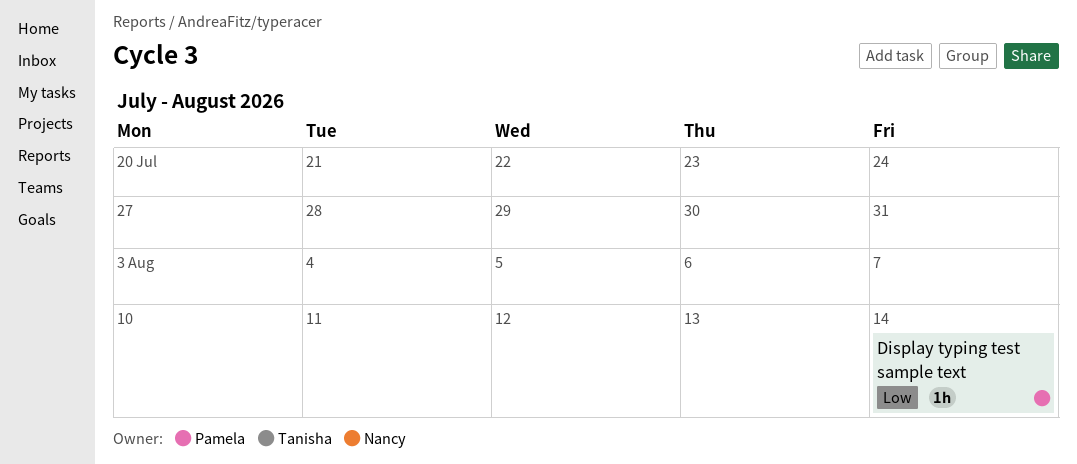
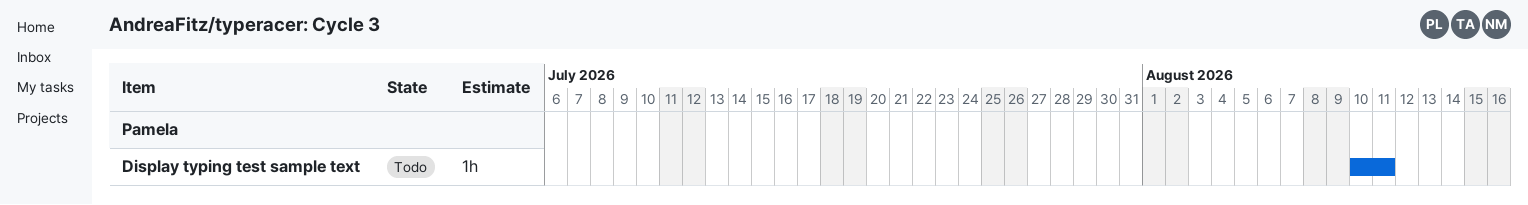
Display typing test sample text, due: Aug 14 -> Aug 11

